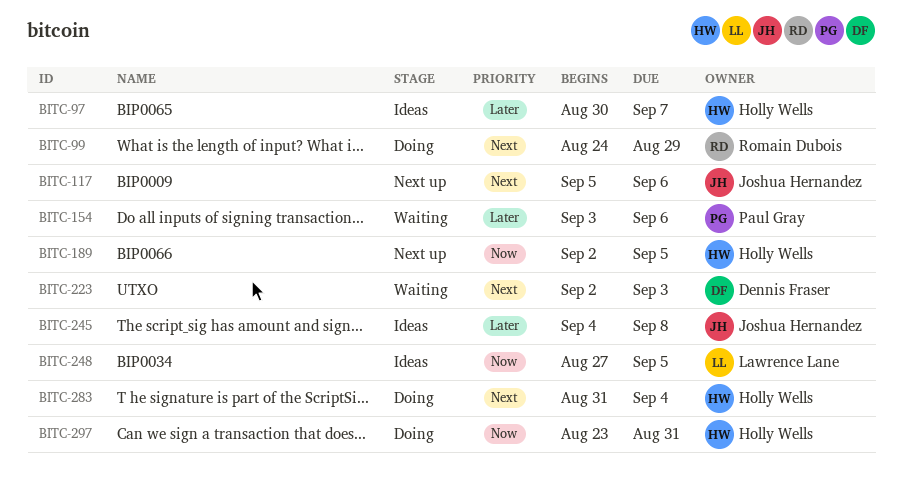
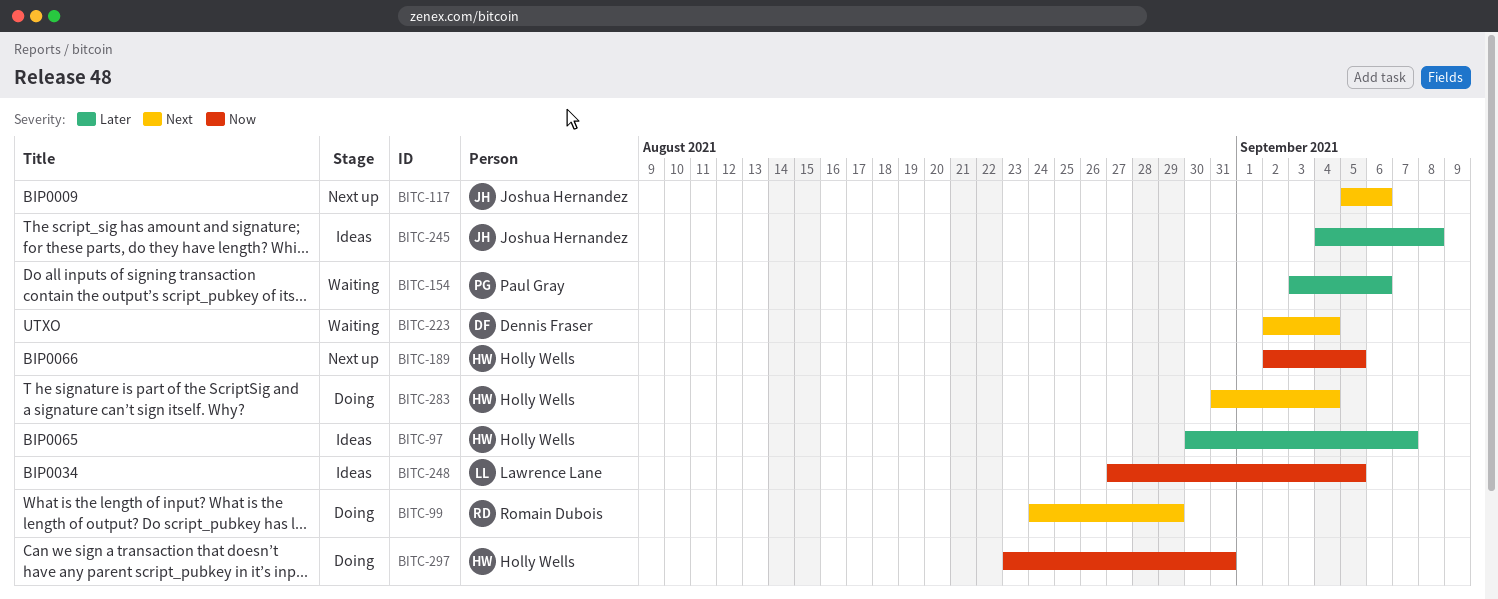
BITC-223, due: Sep 3 -> Sep 4

